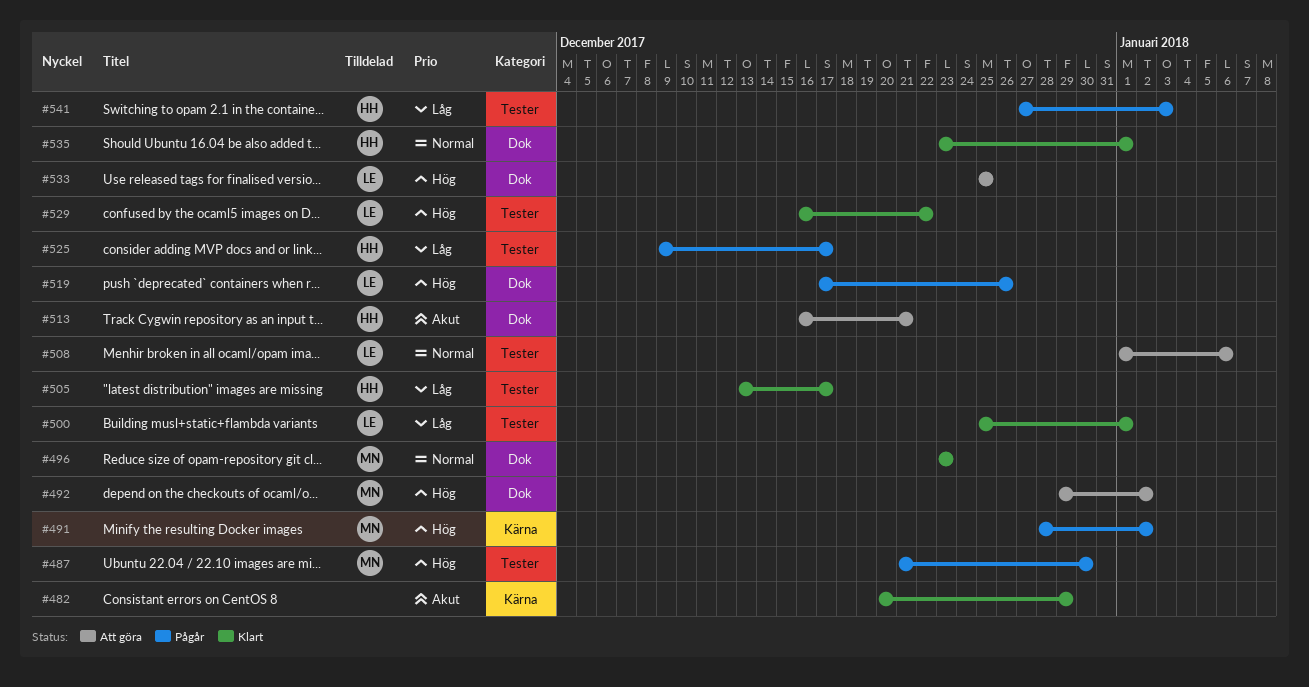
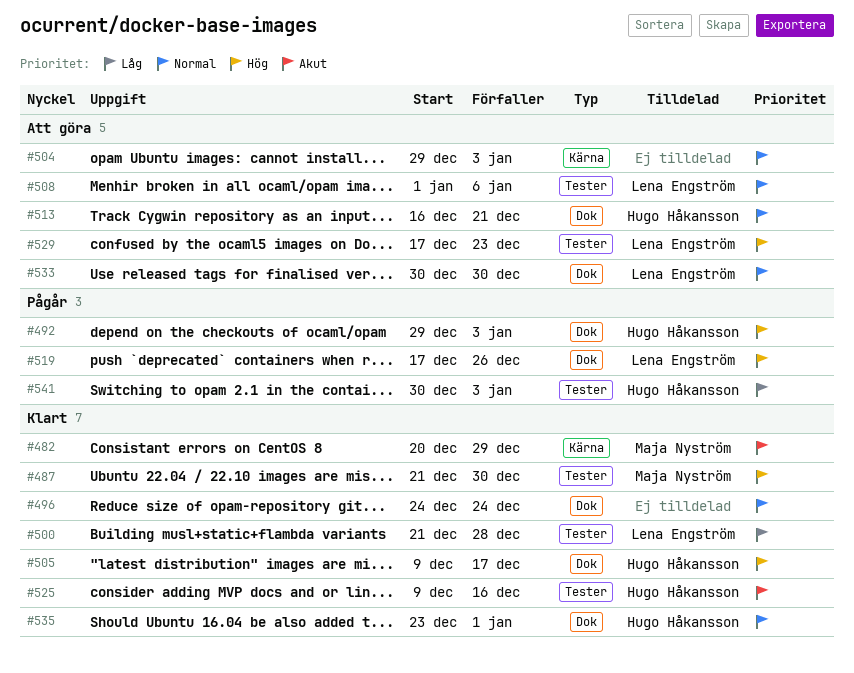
#482, owner: none -> Maja Nyström
#487, status: Pågår -> Klart
#491: present -> none
#492, status: Att göra -> Pågår
#492, owner: Maja Nyström -> Hugo Håkansson
#492, due: Jan 2 -> Jan 3
#496, owner: Maja Nyström -> none
#496, start: Dec 23 -> Dec 24
#496, due: Dec 23 -> Dec 24
#500, start: Dec 25 -> Dec 21
#500, due: Jan 1 -> Dec 28
#504: none -> present
#505, priority: Låg -> Hög
#505, label: Tester -> Dok
#505, start: Dec 13 -> Dec 9
#513, priority: Akut -> Normal
#525, status: Pågår -> Klart
#525, priority: Låg -> Akut
#525, due: Dec 17 -> Dec 16
#529, status: Klart -> Att göra
#529, start: Dec 16 -> Dec 17
#529, due: Dec 22 -> Dec 23
#533, priority: Hög -> Normal
#533, start: Dec 25 -> Dec 30
#533, due: Dec 25 -> Dec 30
#541, start: Dec 27 -> Dec 30

